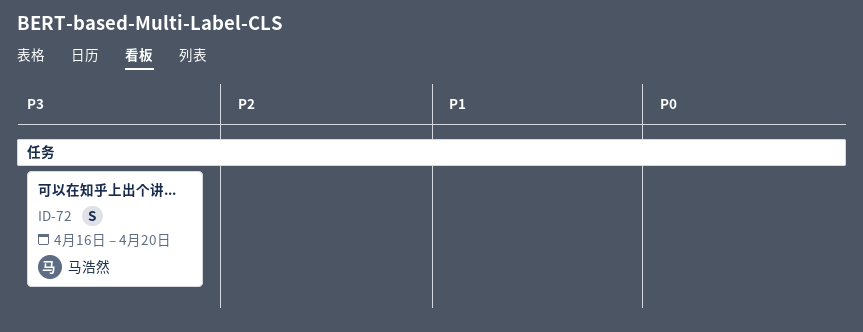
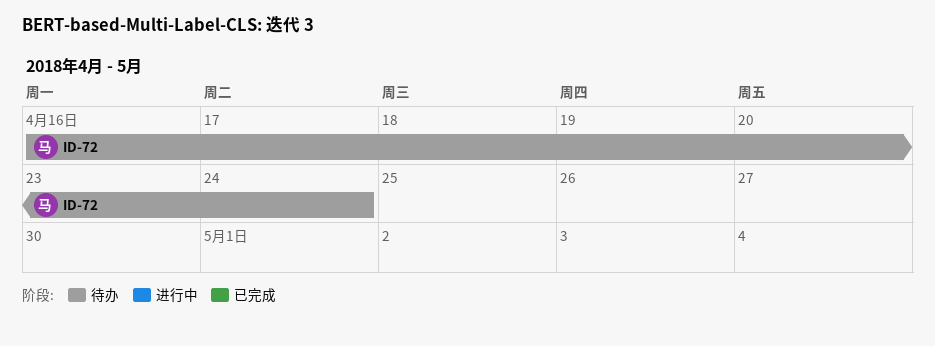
ID-72, due: Apr 20 -> Apr 24

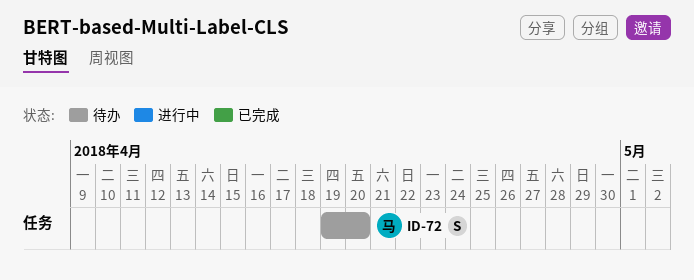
ID-72, start: Apr 16 -> Apr 19
ID-72, due: Apr 24 -> Apr 20

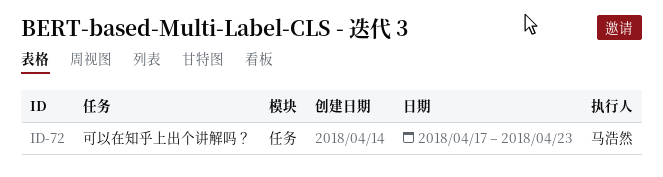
ID-72, start: Apr 19 -> Apr 17
ID-72, due: Apr 20 -> Apr 23

